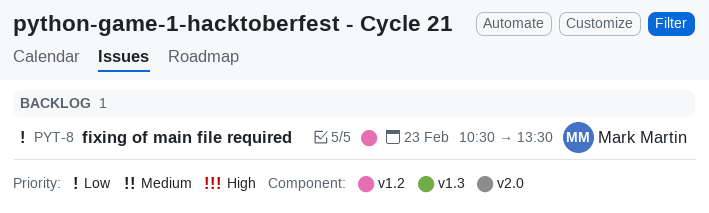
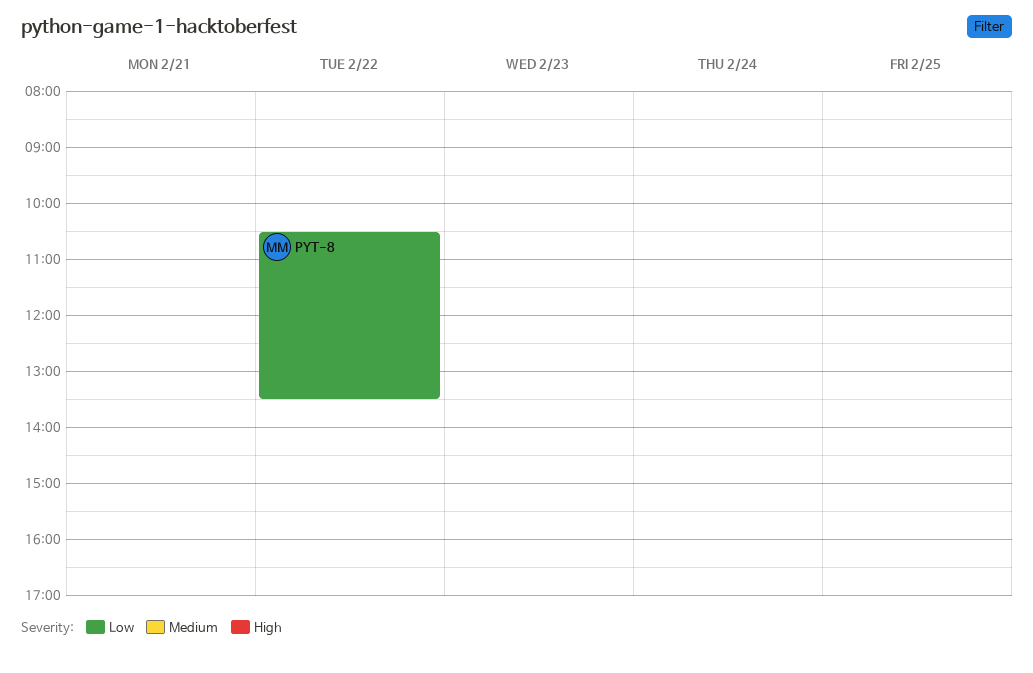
PYT-8, day: Feb 23 -> Feb 22

